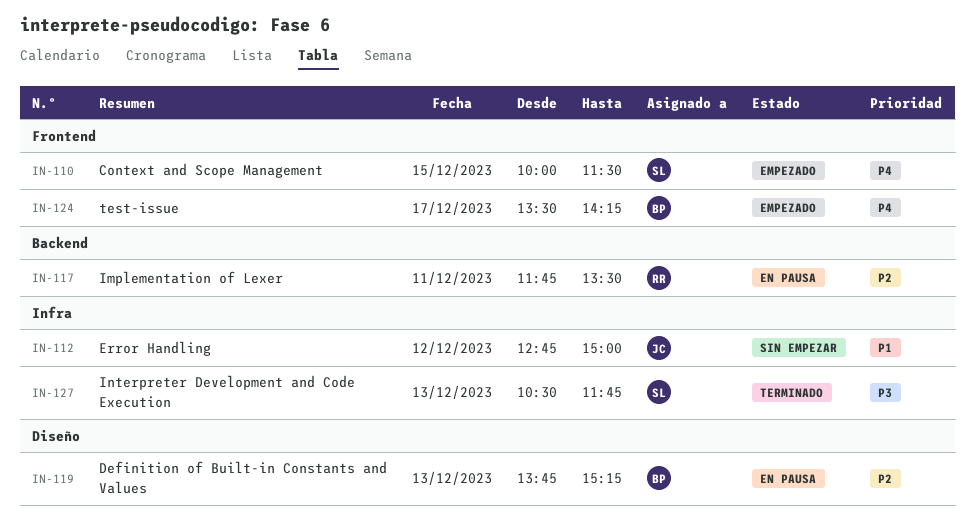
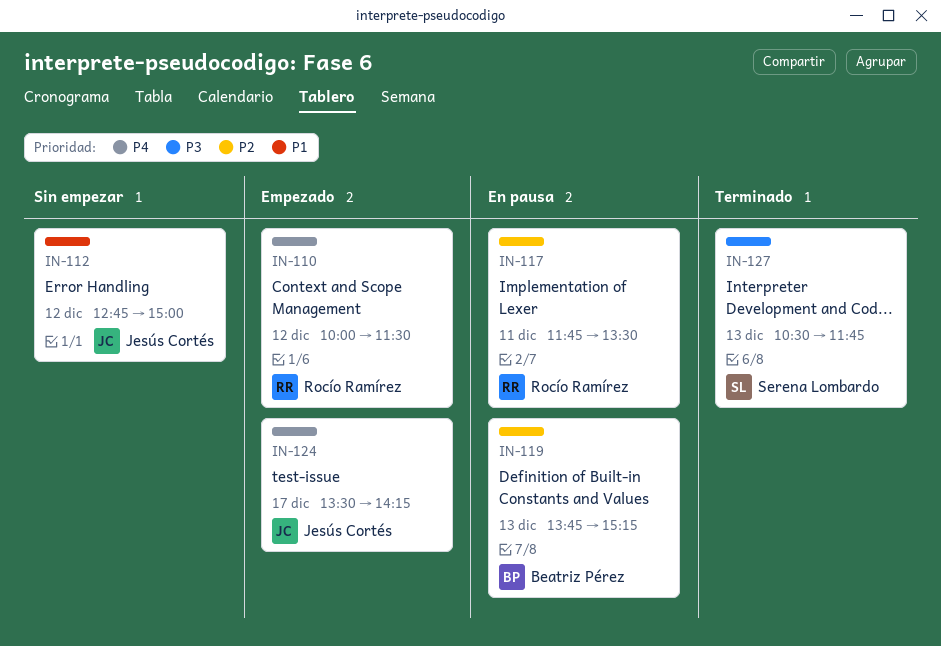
IN-110, owner: Serena Lombardo -> Rocío Ramírez
IN-110, day: Dec 15 -> Dec 12
IN-124, owner: Beatriz Pérez -> Jesús Cortés

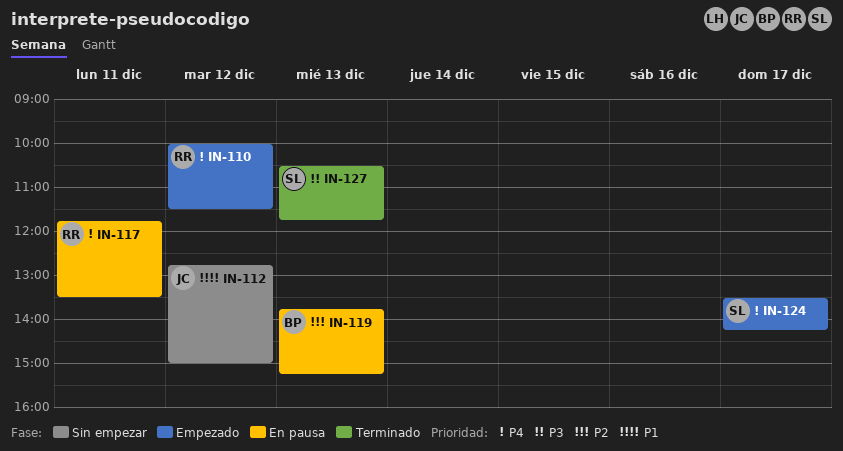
IN-117, priority: P2 -> P4
IN-124, owner: Jesús Cortés -> Serena Lombardo

